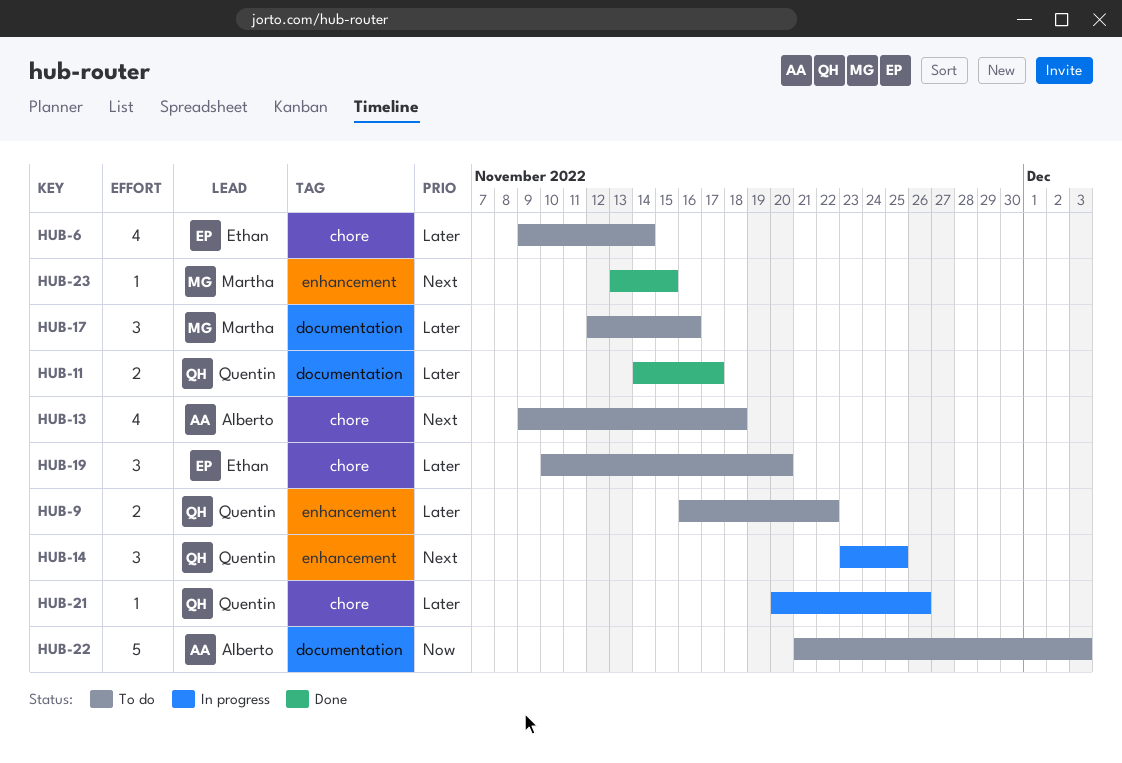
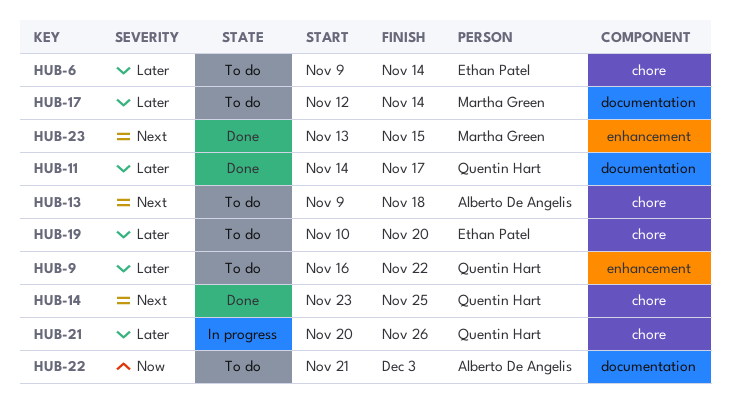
HUB-14, status: In progress -> Done
HUB-14, label: enhancement -> chore
HUB-17, due: Nov 16 -> Nov 14

